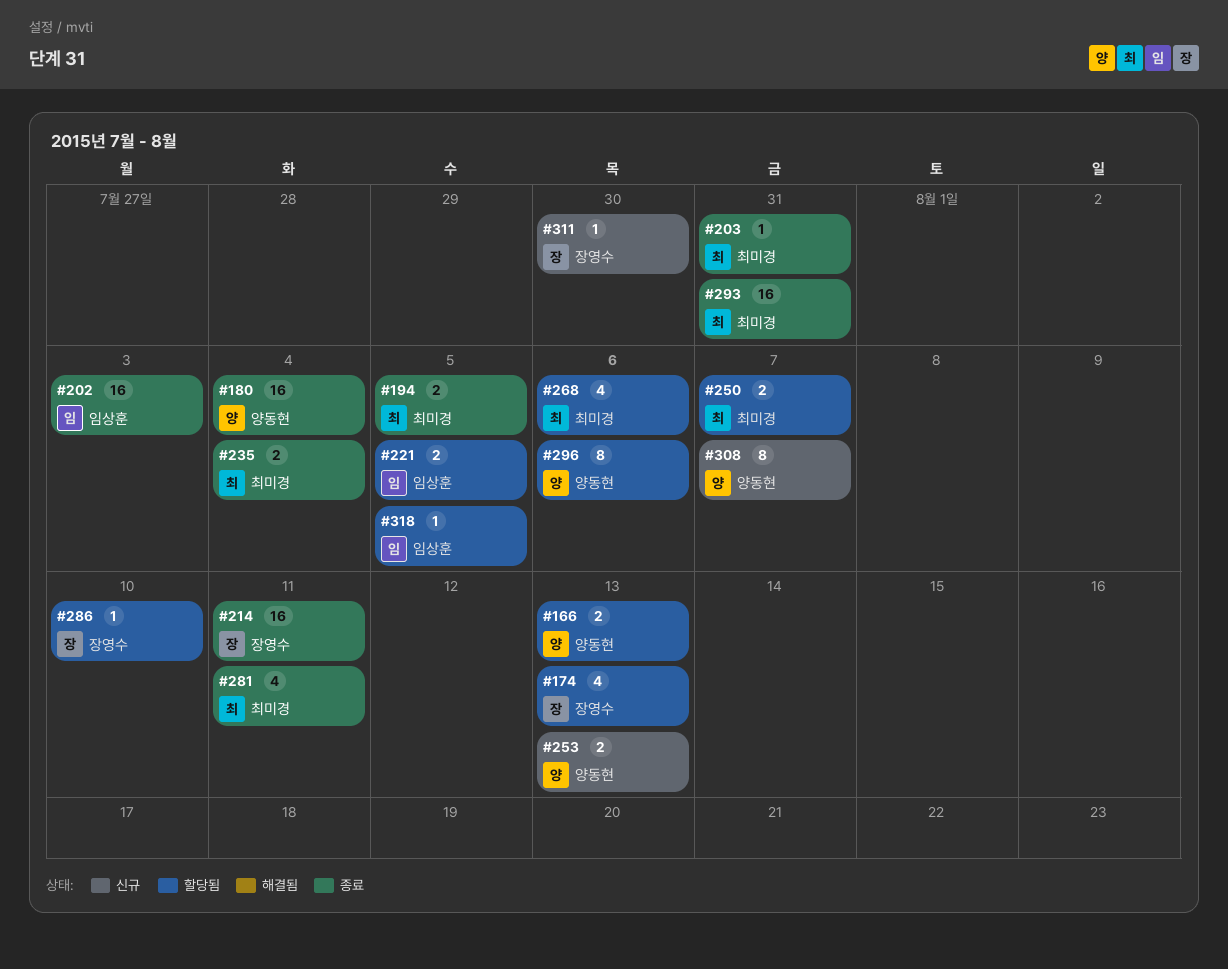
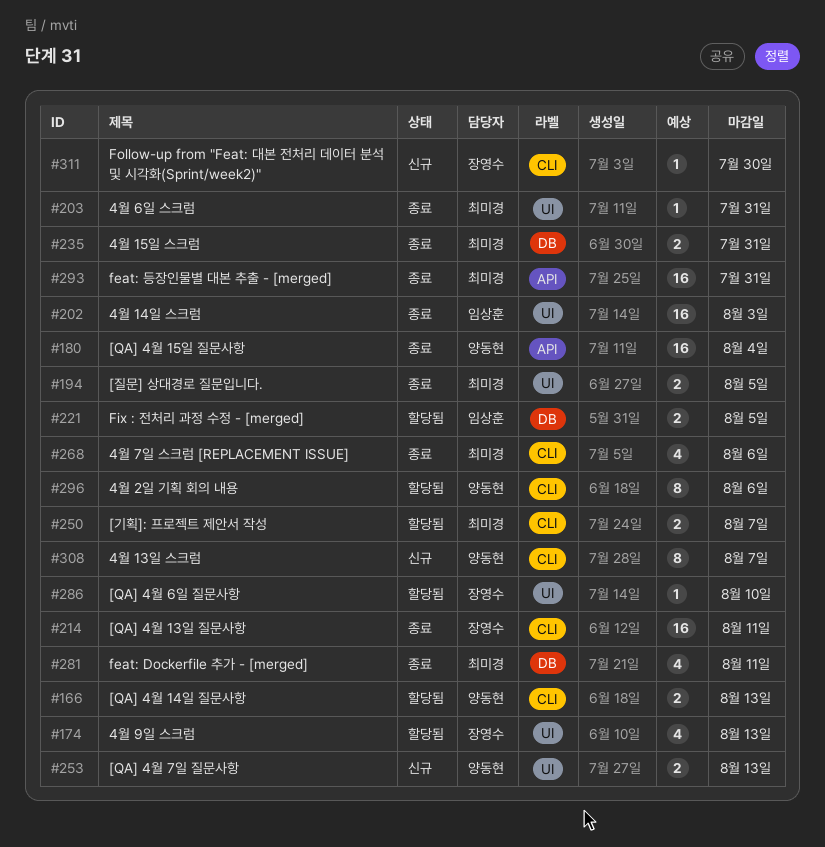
#235, due: Aug 4 -> Jul 31
#268, status: 할당됨 -> 종료
#318: present -> none

